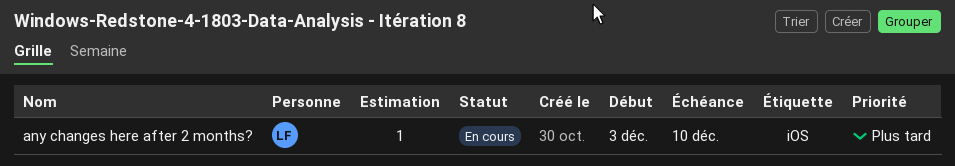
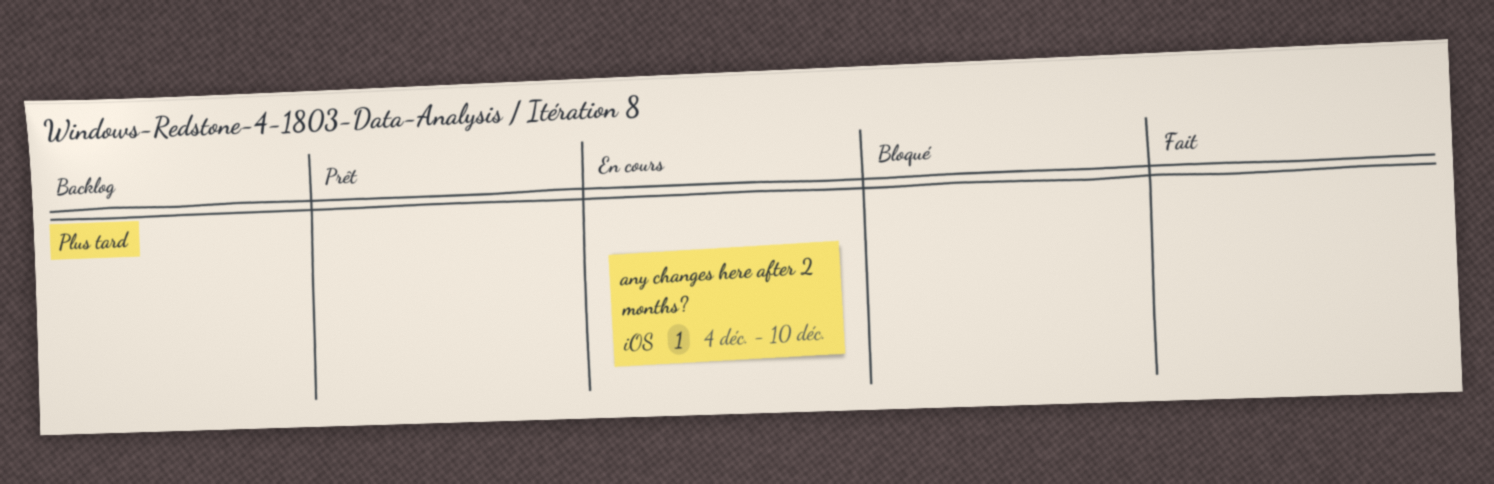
any changes here after 2 months?, start: Dec 3 -> Dec 4

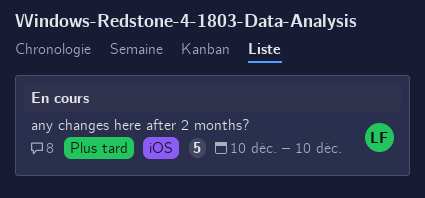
any changes here after 2 months?, estimate: 1 -> 5
any changes here after 2 months?, start: Dec 4 -> Dec 10

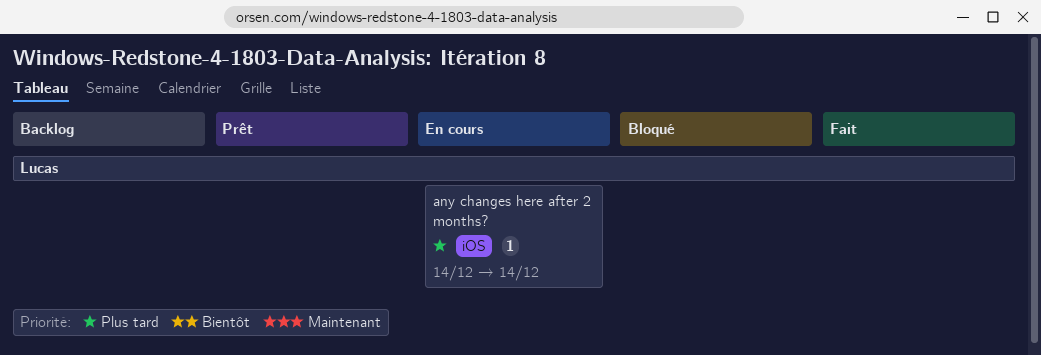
any changes here after 2 months?, estimate: 5 -> 1
any changes here after 2 months?, start: Dec 10 -> Dec 14
any changes here after 2 months?, due: Dec 10 -> Dec 14

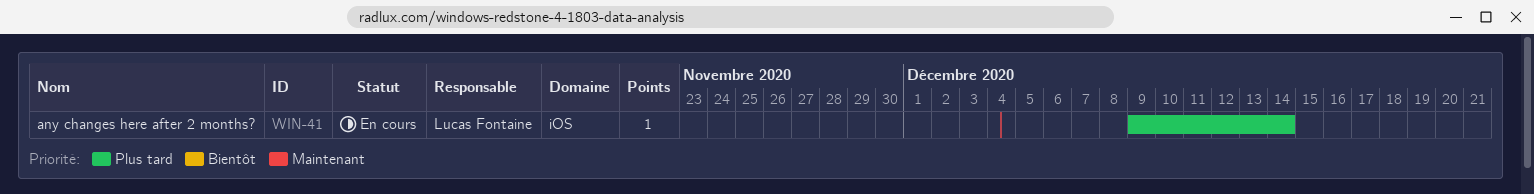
any changes here after 2 months?, start: Dec 14 -> Dec 9

